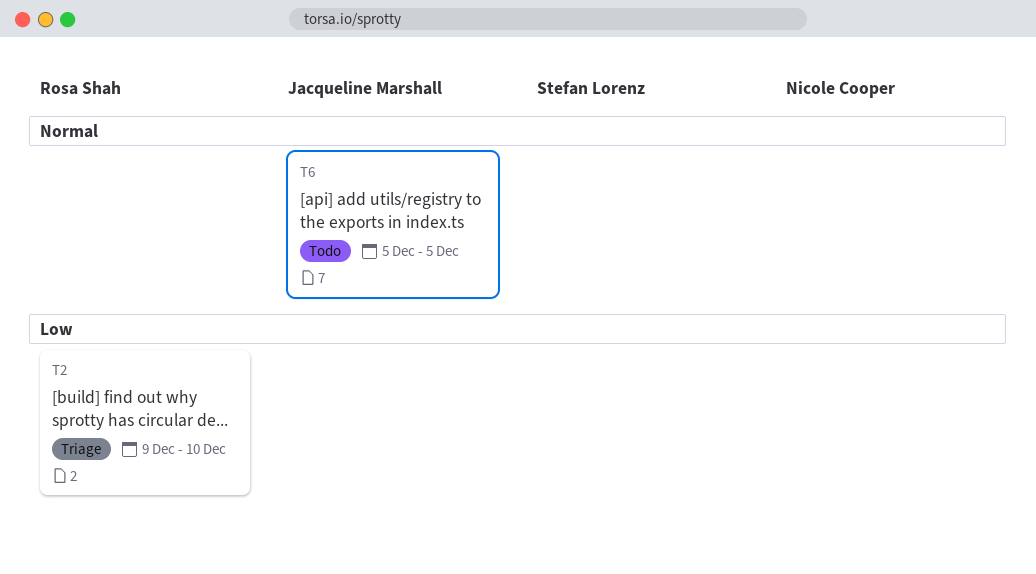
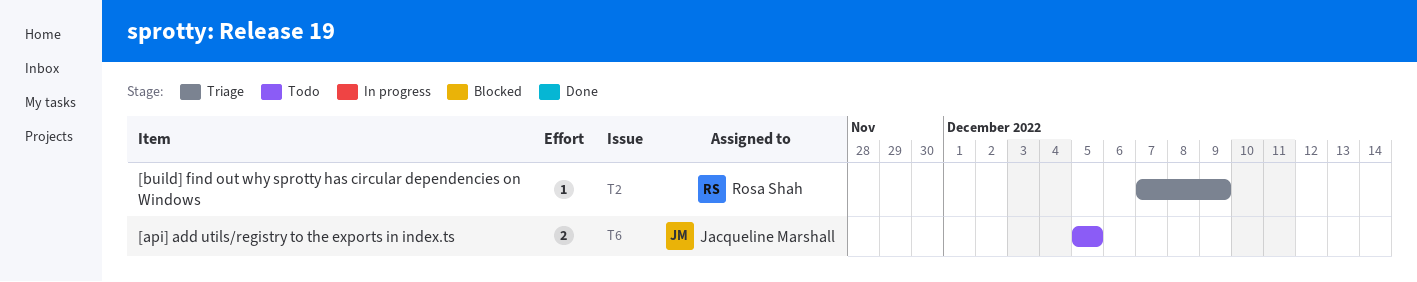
T2, start: Dec 9 -> Dec 7
T2, due: Dec 10 -> Dec 9

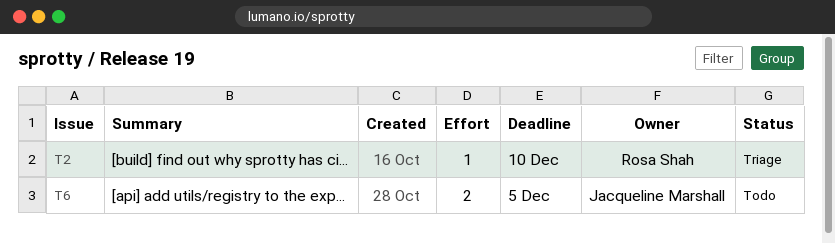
T2, due: Dec 9 -> Dec 10

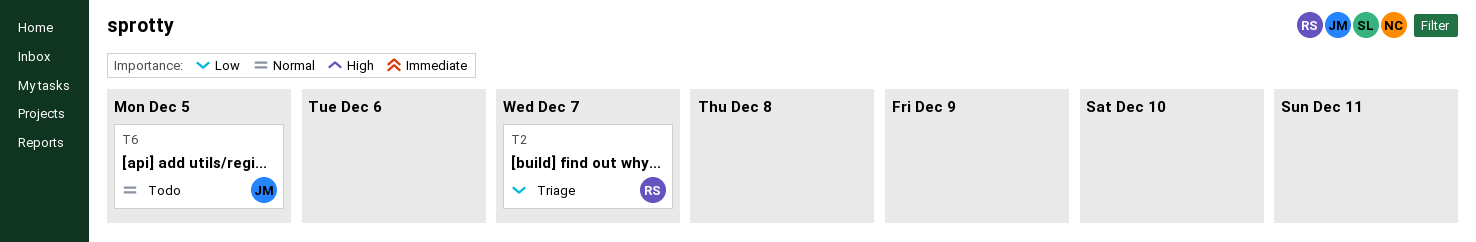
T2, due: Dec 10 -> Dec 7

